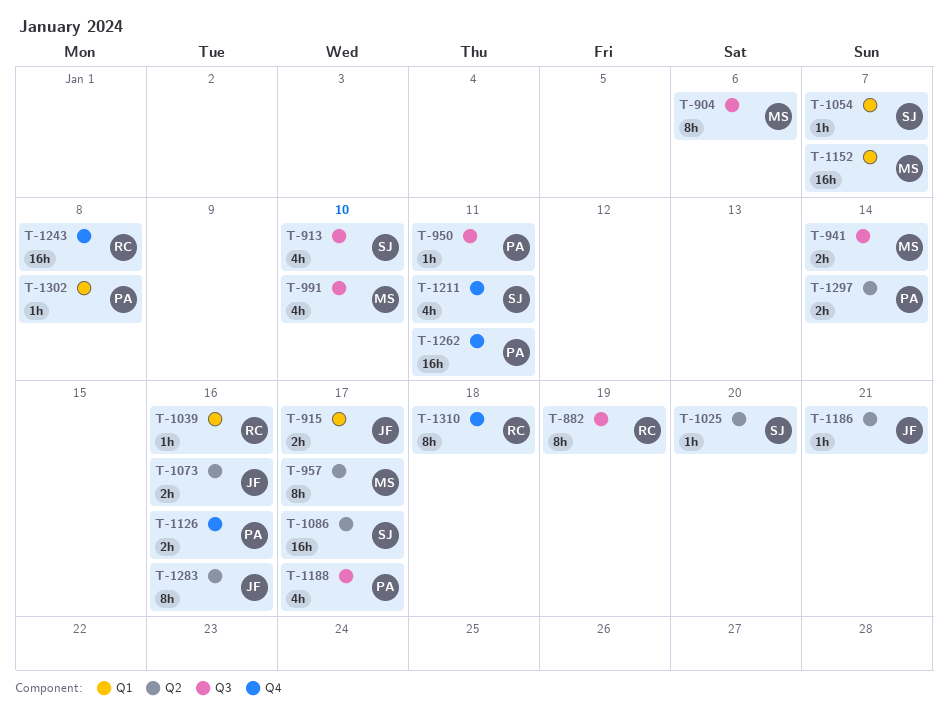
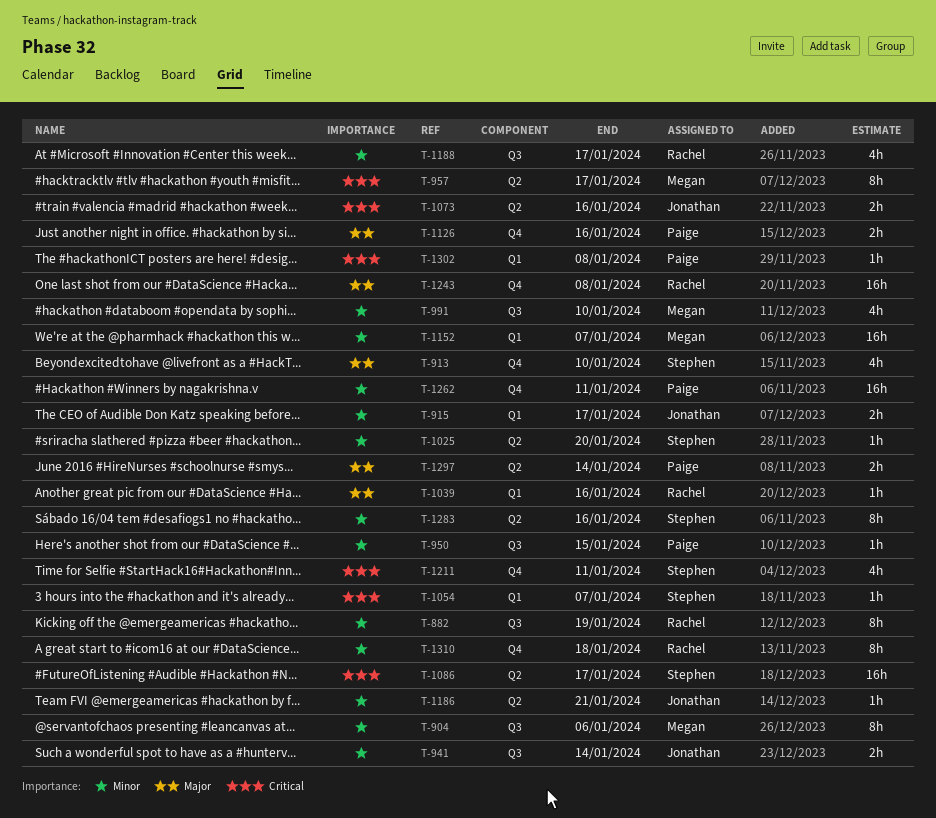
T-913, label: Q3 -> Q4
T-941, owner: Megan -> Jonathan
T-950, due: Jan 11 -> Jan 15
T-1188, owner: Paige -> Rachel
T-1283, owner: Jonathan -> Stephen

